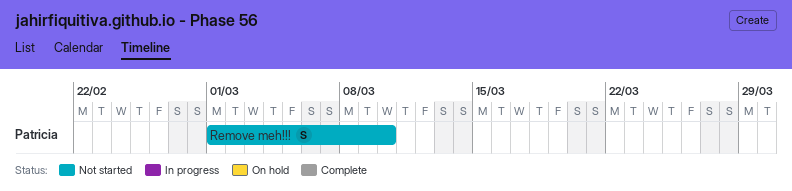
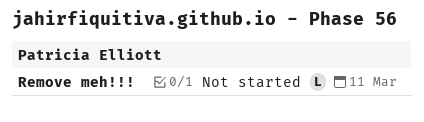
Remove meh!!!, estimate: S -> L
Remove meh!!!, due: Mar 10 -> Mar 11

